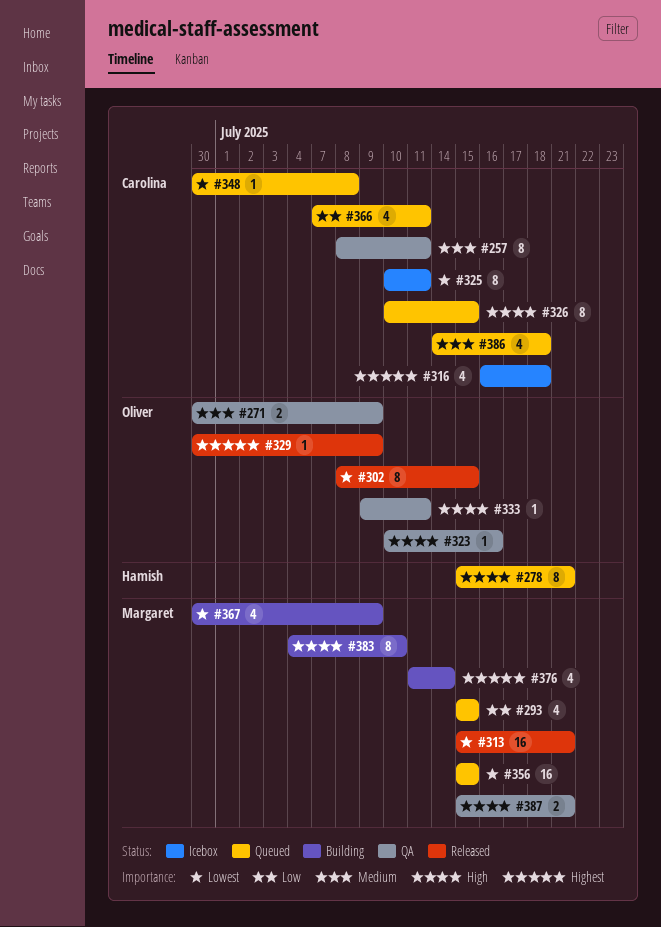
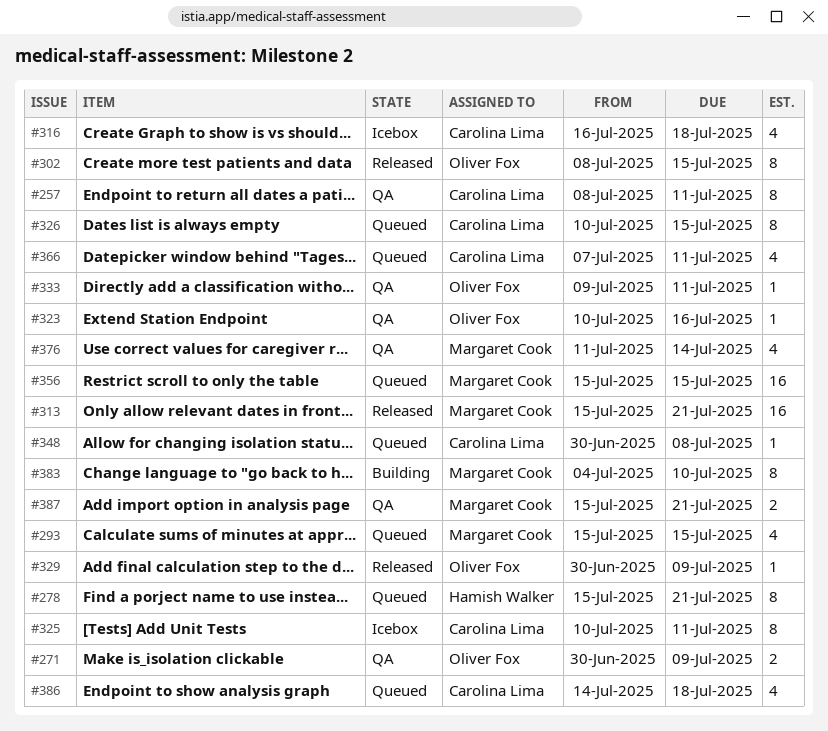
#367: present -> none
#376, status: Building -> QA

